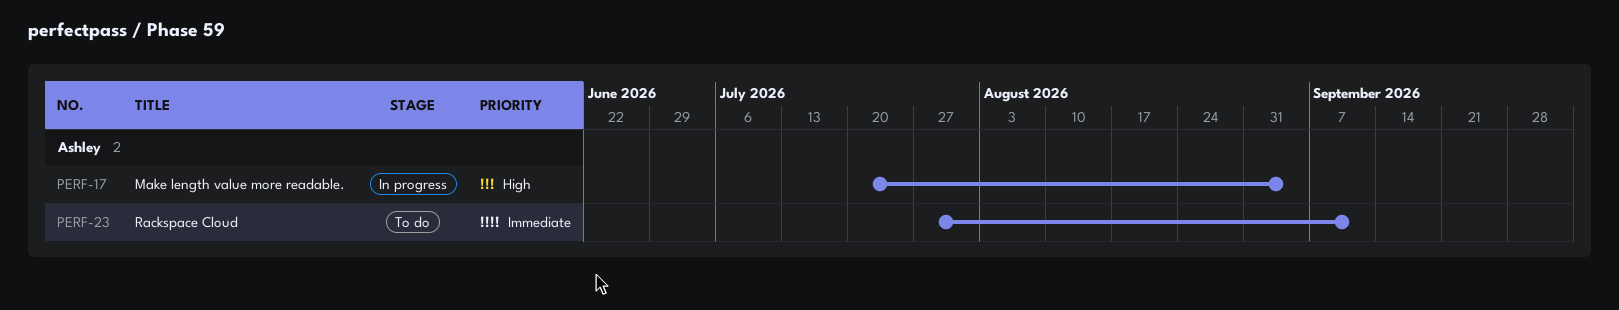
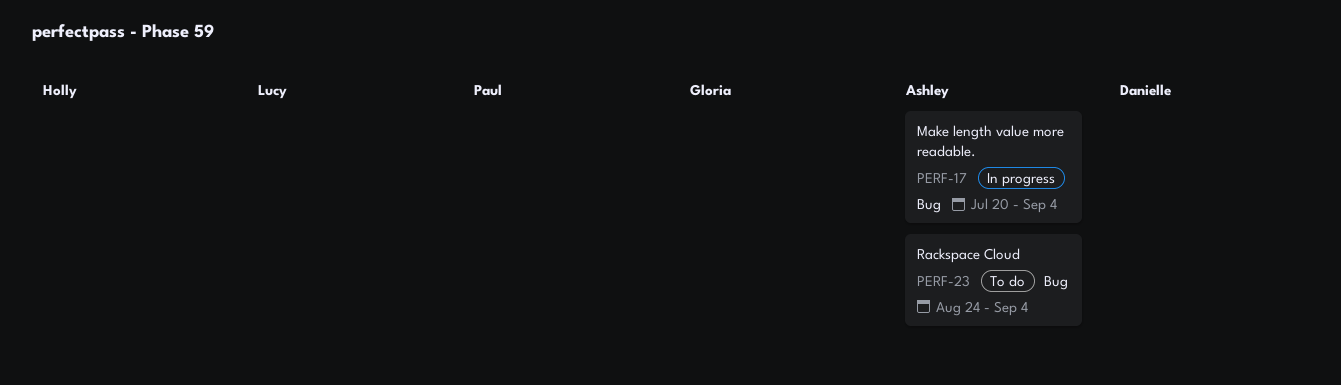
PERF-23, start: Jul 27 -> Aug 24
PERF-23, due: Sep 11 -> Sep 4

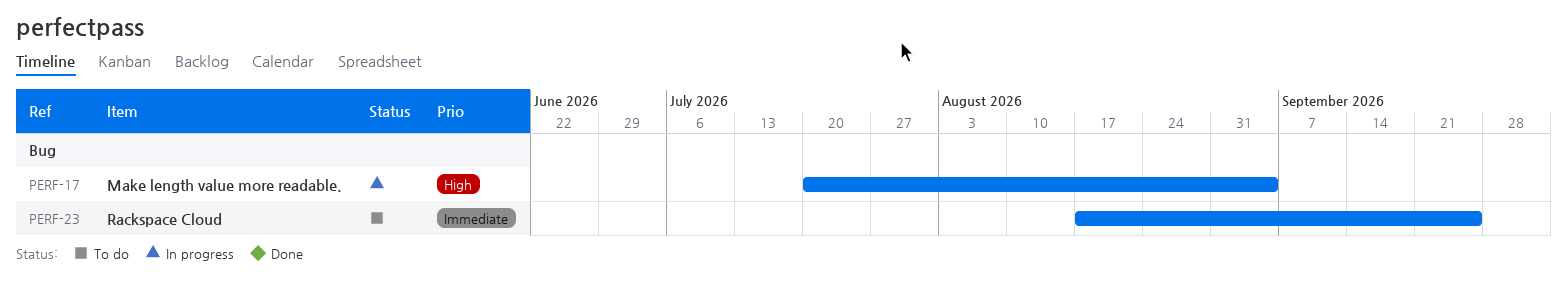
PERF-23, start: Aug 24 -> Aug 17
PERF-23, due: Sep 4 -> Sep 25

